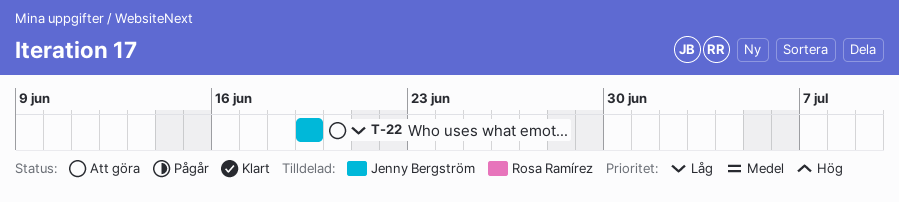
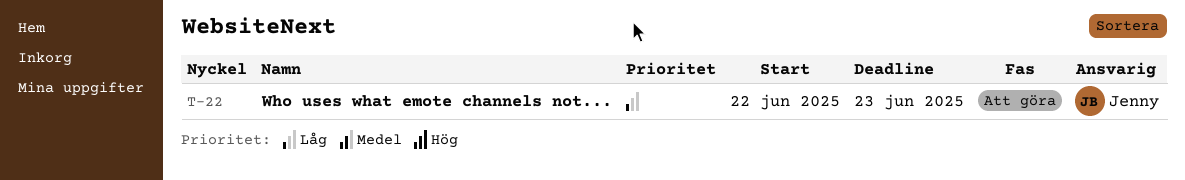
T-22, start: Jun 19 -> Jun 22
T-22, due: Jun 19 -> Jun 23

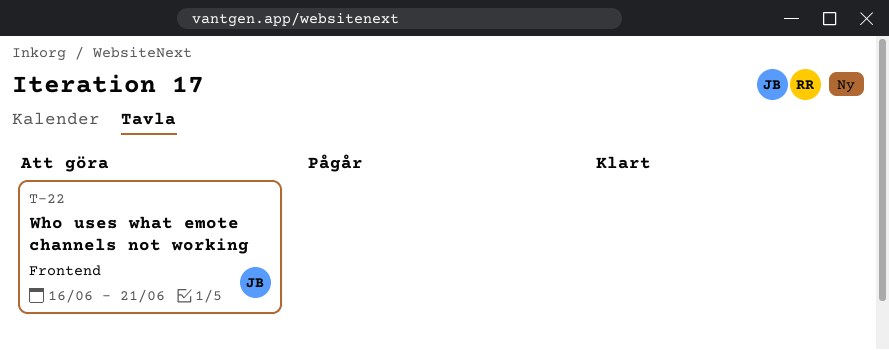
T-22, start: Jun 22 -> Jun 16
T-22, due: Jun 23 -> Jun 21

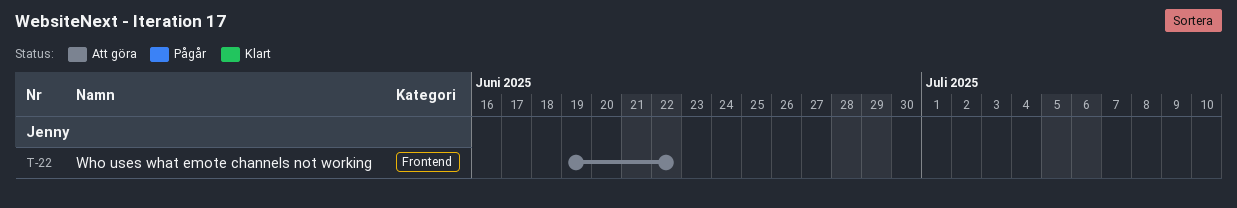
T-22, start: Jun 16 -> Jun 19
T-22, due: Jun 21 -> Jun 22

